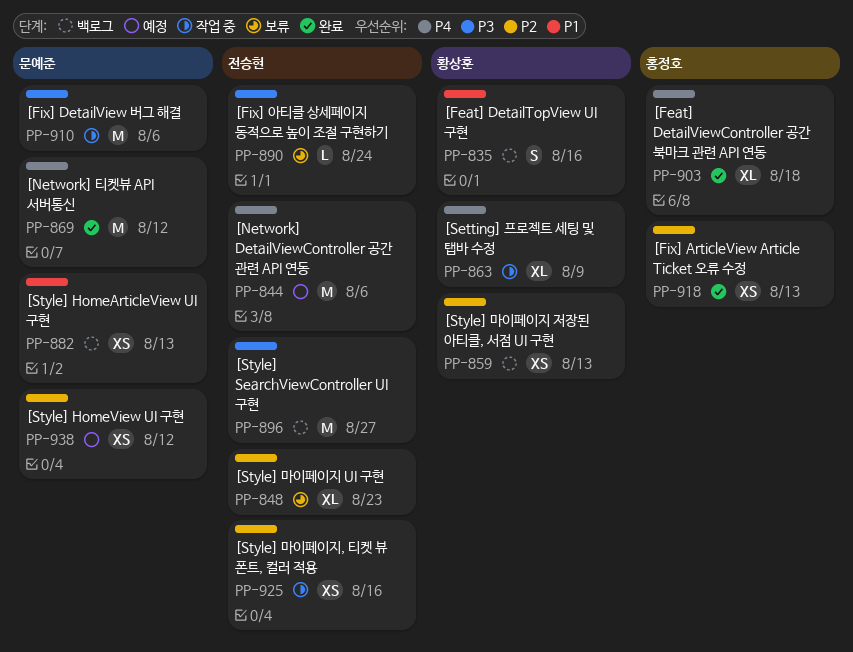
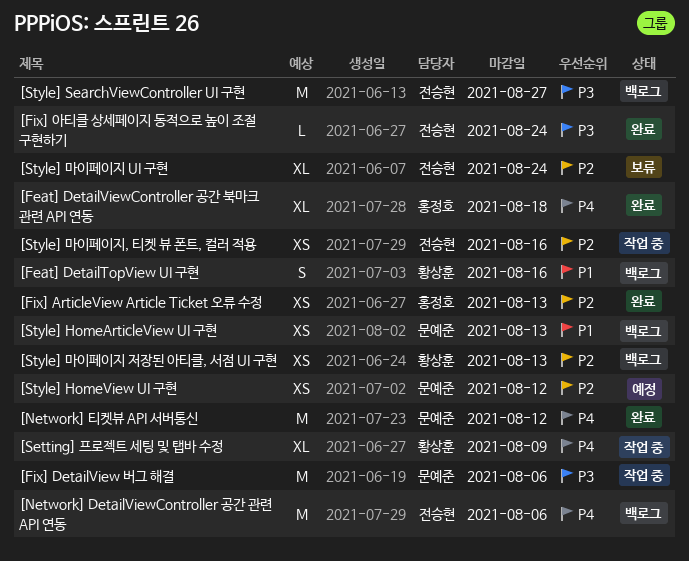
[Fix] 아티클 상세페이지 동적으로 높이 조절 구현하기, status: 보류 -> 완료
[Network] DetailViewController 공간 관련 API 연동, status: 예정 -> 백로그
[Style] 마이페이지 UI 구현, due: Aug 23 -> Aug 24

